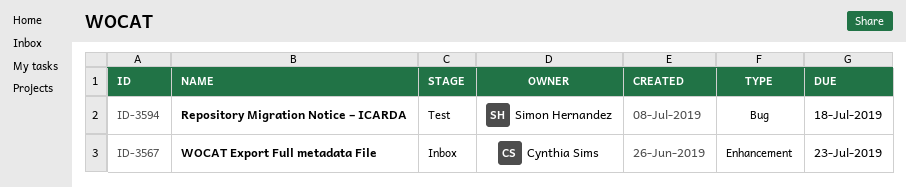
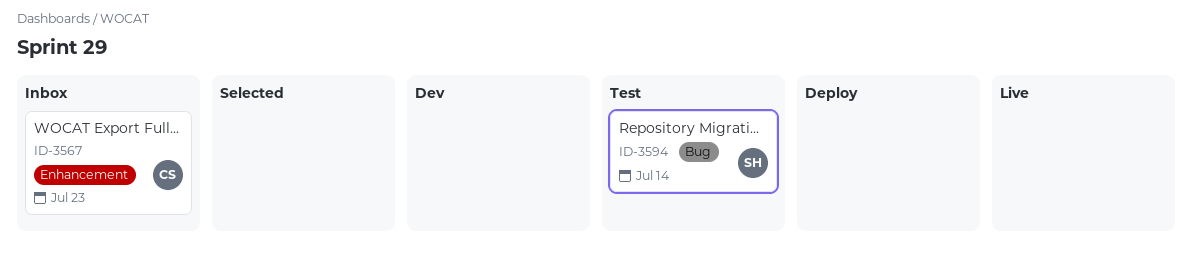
ID-3594, due: Jul 18 -> Jul 14

